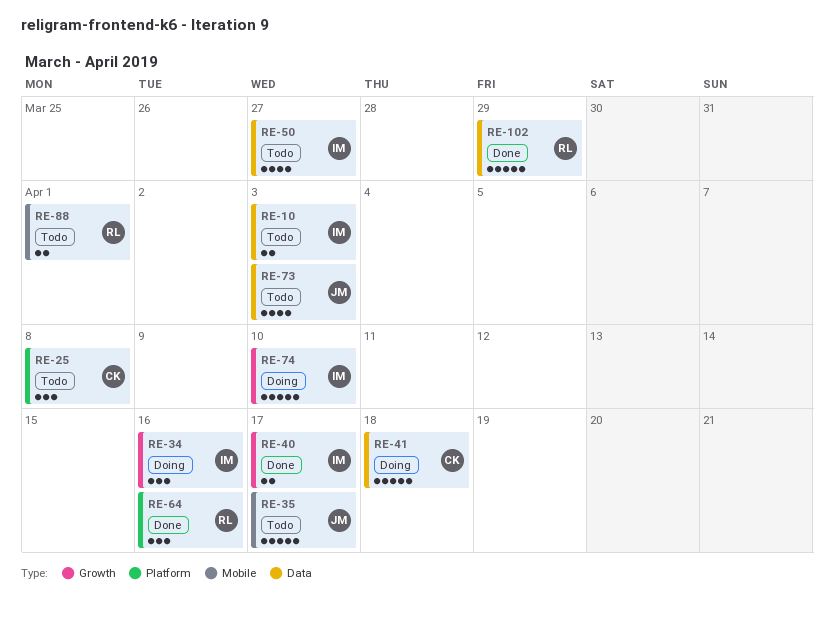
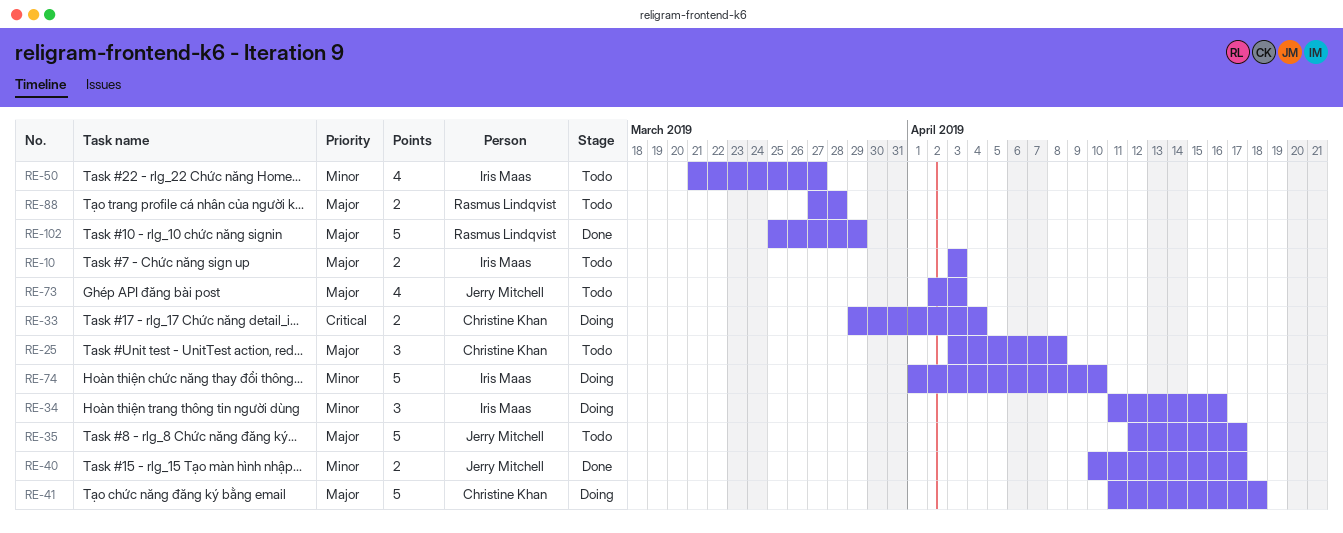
RE-33: none -> present
RE-40, owner: Iris Maas -> Jerry Mitchell
RE-64: present -> none
RE-88, due: Apr 1 -> Mar 28

